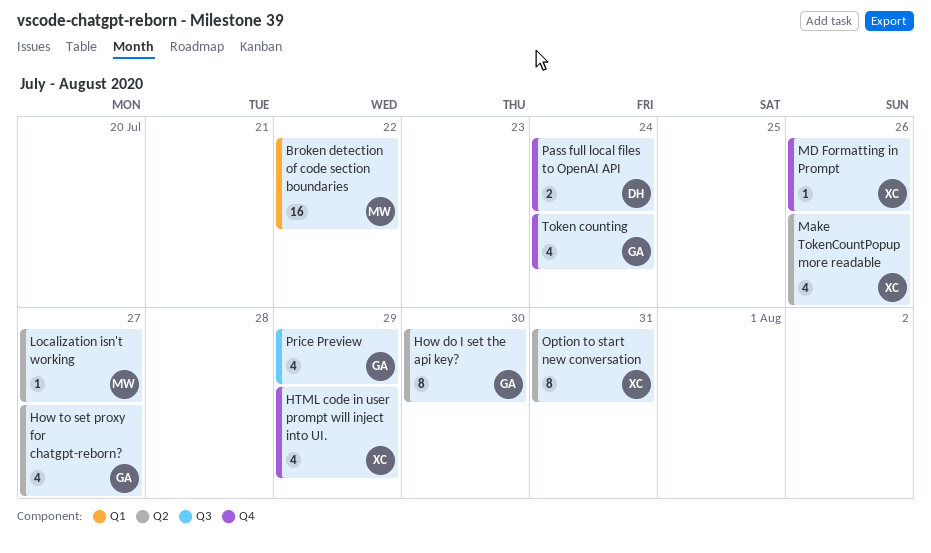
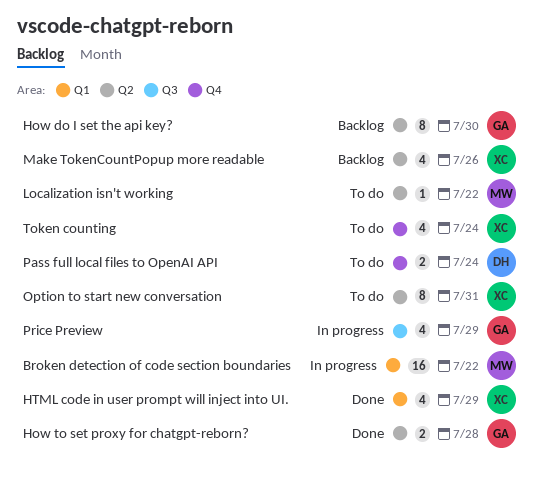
How to set proxy for chatgpt-reborn?, estimate: 4 -> 2
How to set proxy for chatgpt-reborn?, due: Jul 27 -> Jul 28
HTML code in user prompt will inject into UI., label: Q4 -> Q1
Localization isn't working, due: Jul 27 -> Jul 22
MD Formatting in Prompt: present -> none
Token counting, owner: GA -> XC

